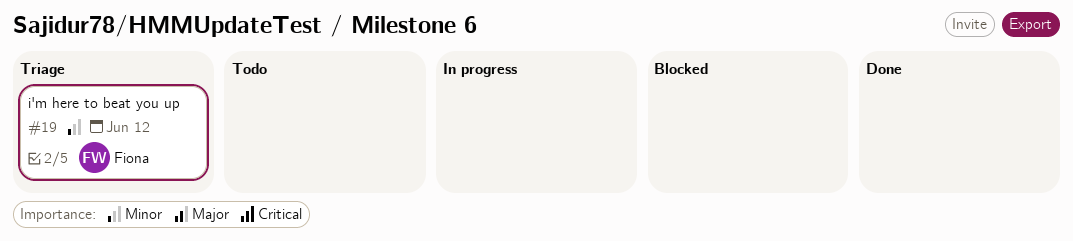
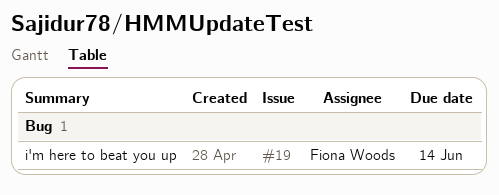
#19, due: Jun 12 -> Jun 14

